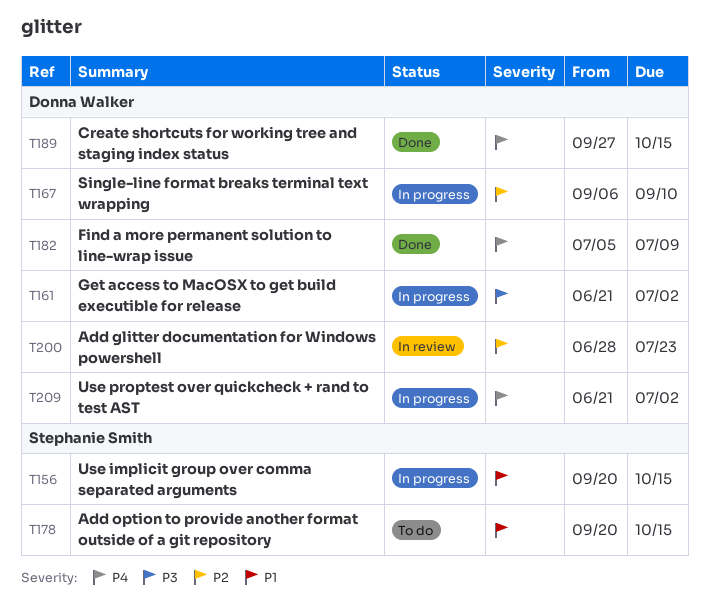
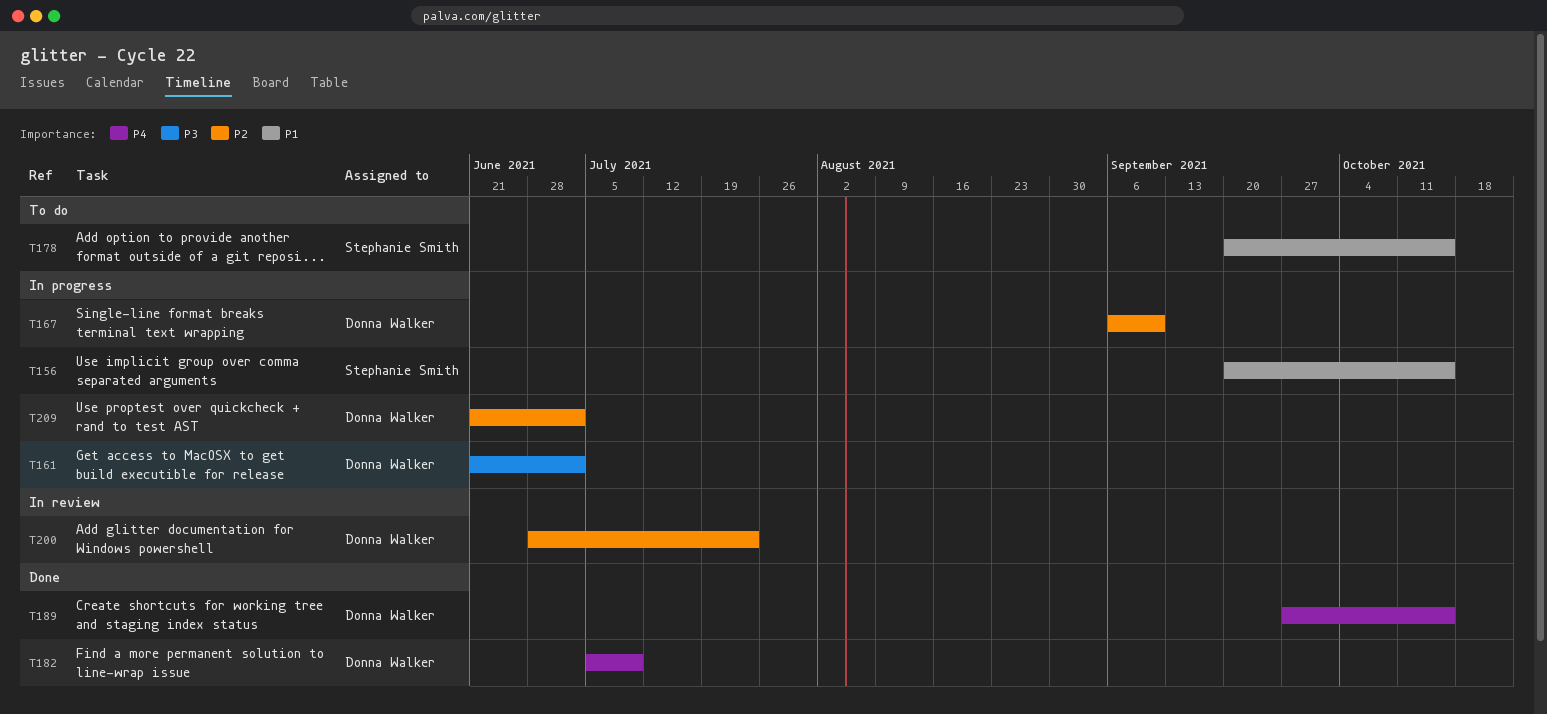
T209, priority: P4 -> P2

